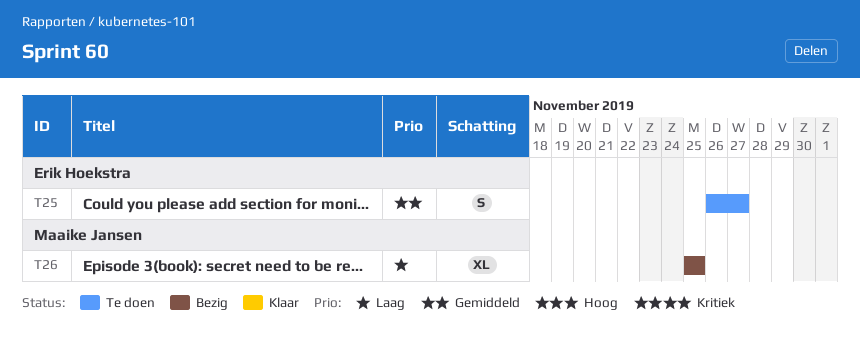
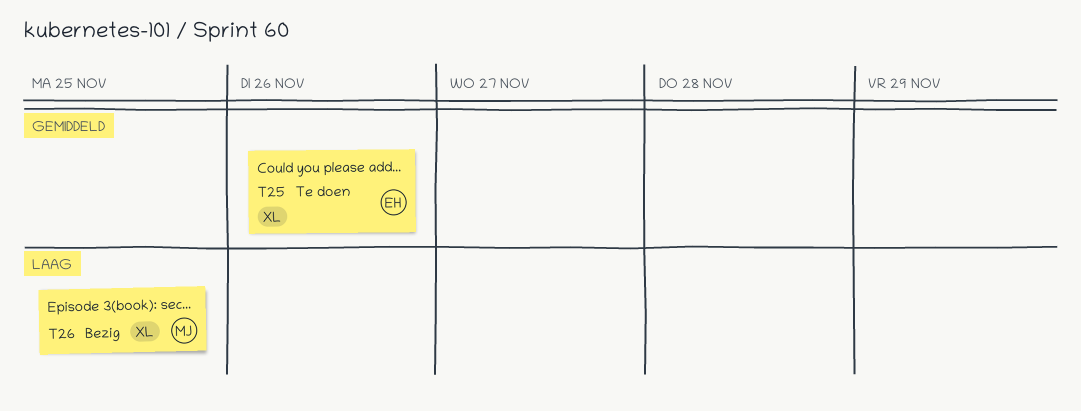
T25, estimate: S -> XL
T25, due: Nov 27 -> Nov 26

